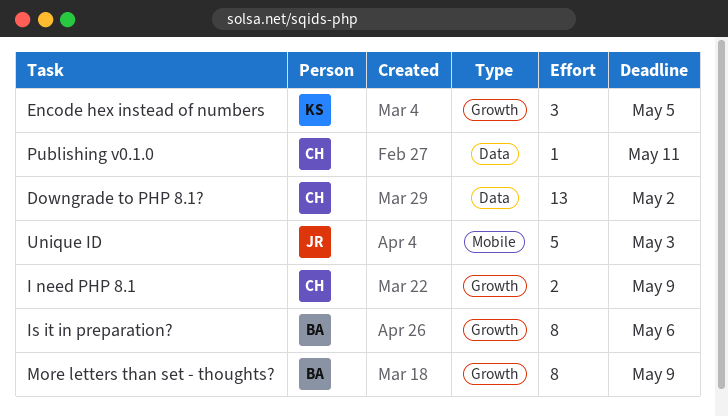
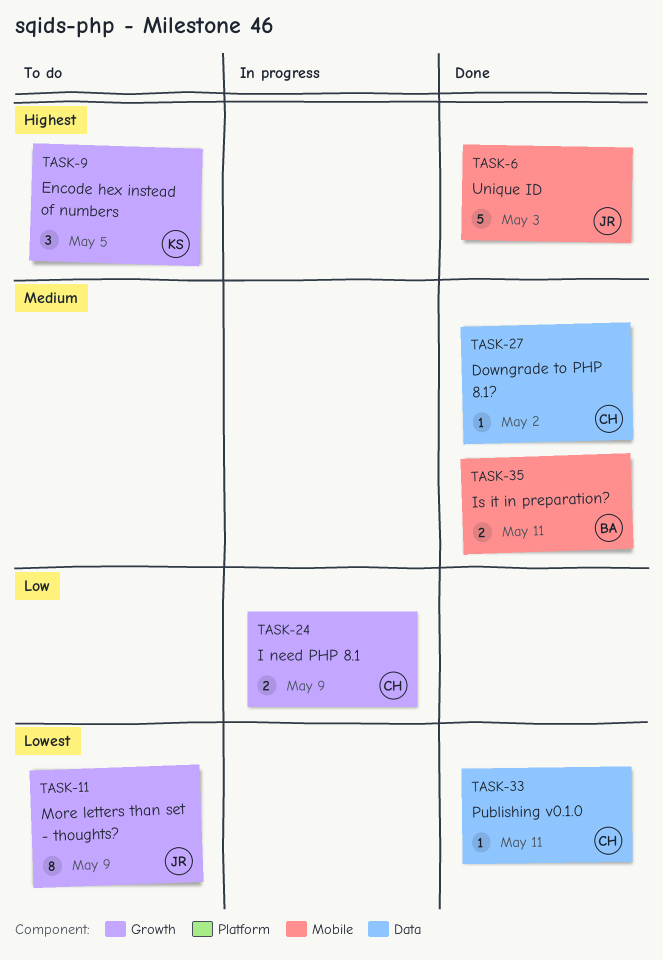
Downgrade to PHP 8.1?, estimate: 13 -> 1
Is it in preparation?, label: Growth -> Mobile
Is it in preparation?, estimate: 8 -> 2
Is it in preparation?, due: May 6 -> May 11
More letters than set - thoughts?, owner: BA -> JR

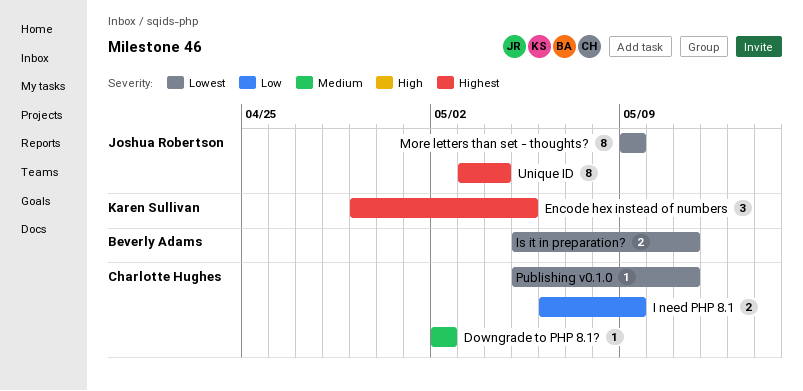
Is it in preparation?, priority: Medium -> Lowest
Unique ID, estimate: 5 -> 8
Unique ID, due: May 3 -> May 4

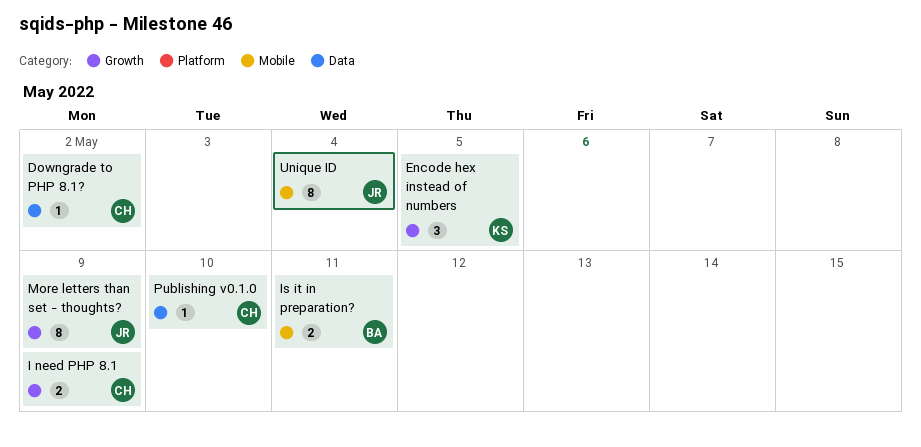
Publishing v0.1.0, due: May 11 -> May 10

